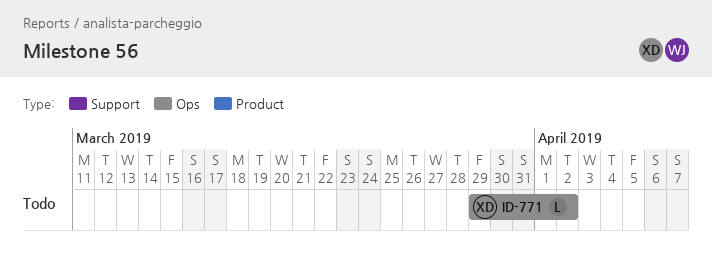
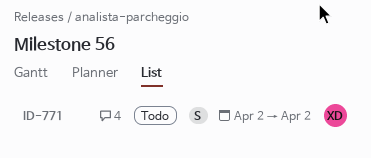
ID-771, estimate: L -> S
ID-771, start: Mar 29 -> Apr 2

